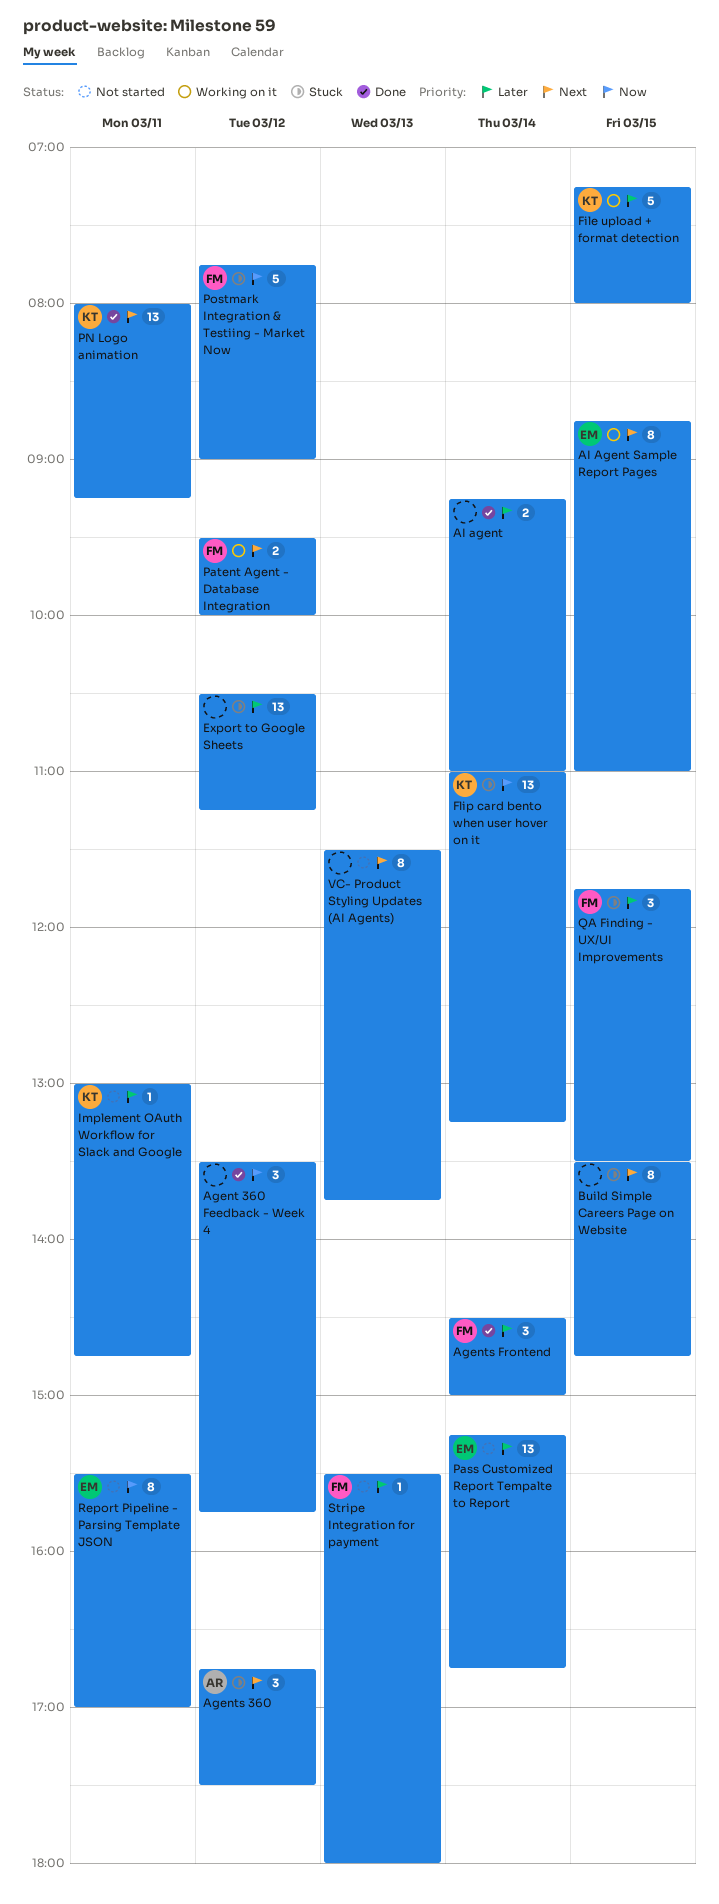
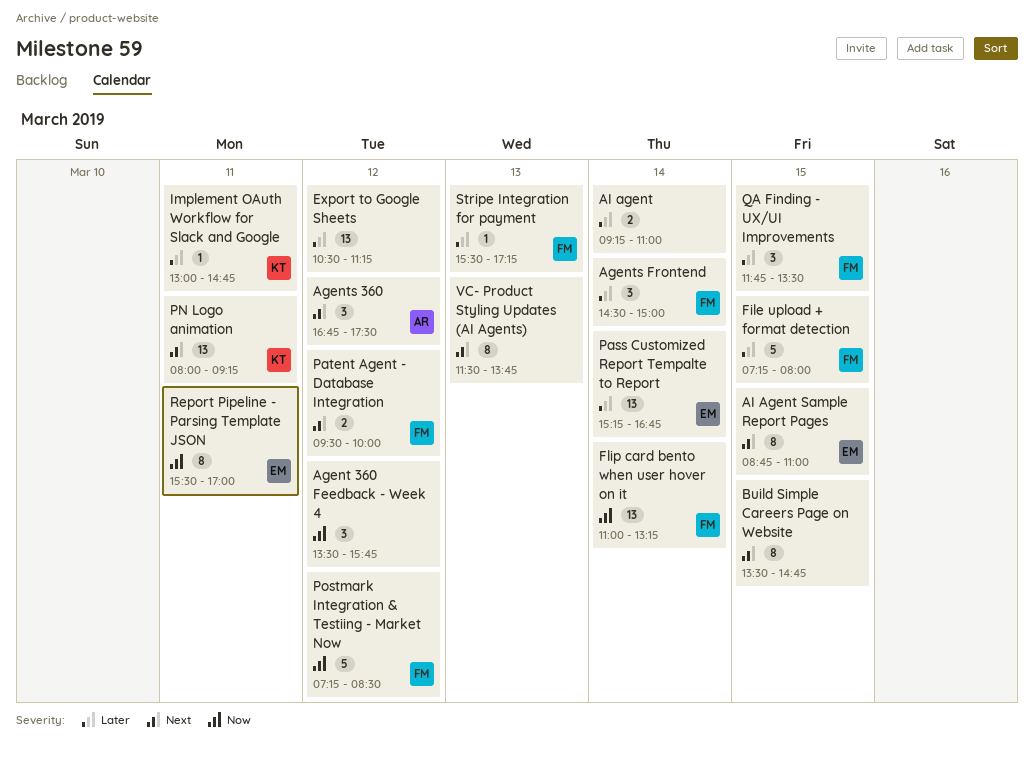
File upload + format detection, owner: KT -> FM
Flip card bento when user hover on it, owner: KT -> FM
Postmark Integration & Testiing - Market Now, begins: 07:45 -> 07:15
Postmark Integration & Testiing - Market Now, ends: 09:00 -> 08:30
Stripe Integration for payment, ends: 18:00 -> 17:15

